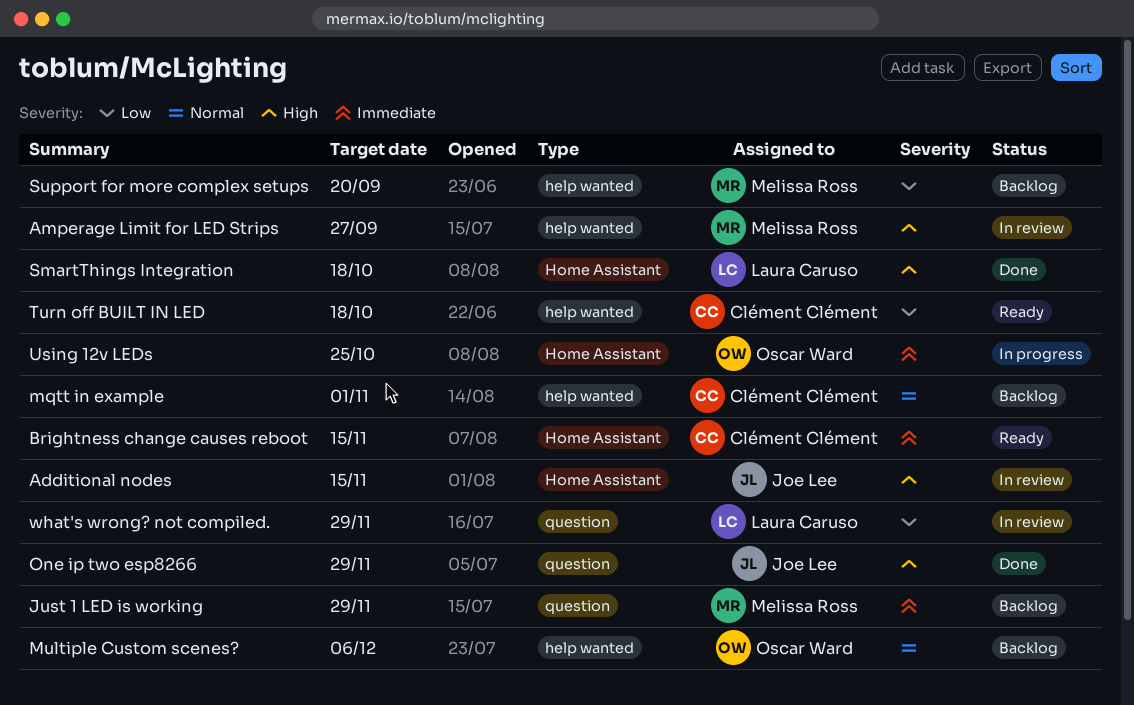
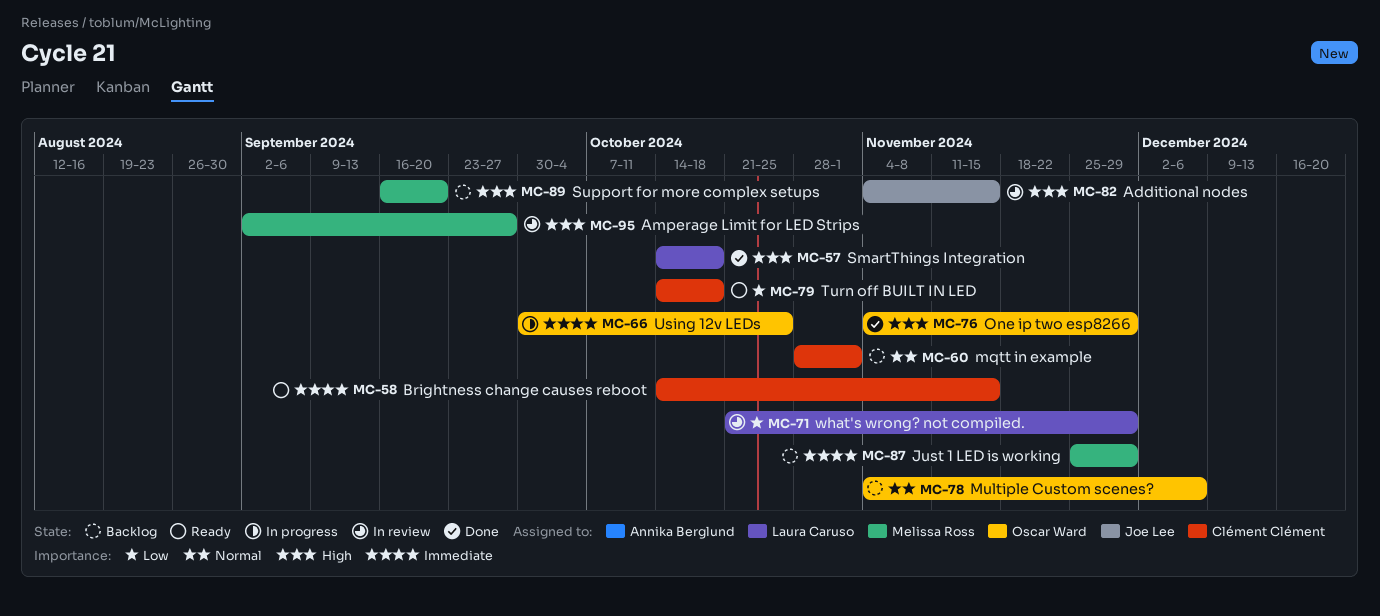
One ip two esp8266, owner: Joe Lee -> Oscar Ward
Support for more complex setups, priority: Low -> High

